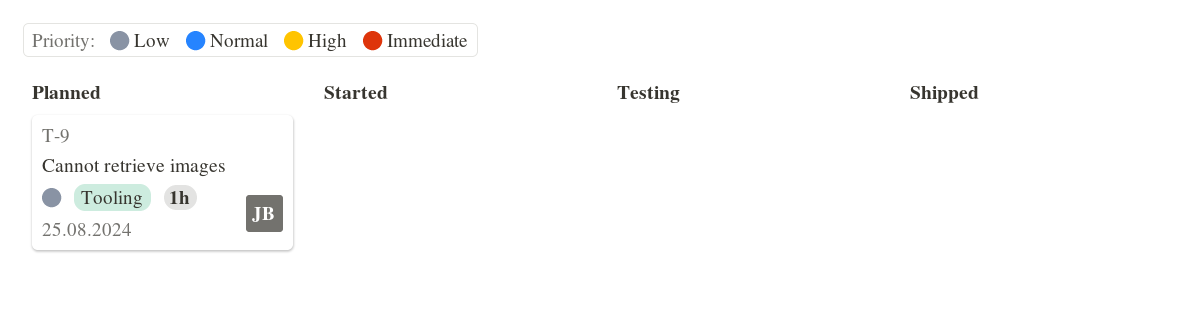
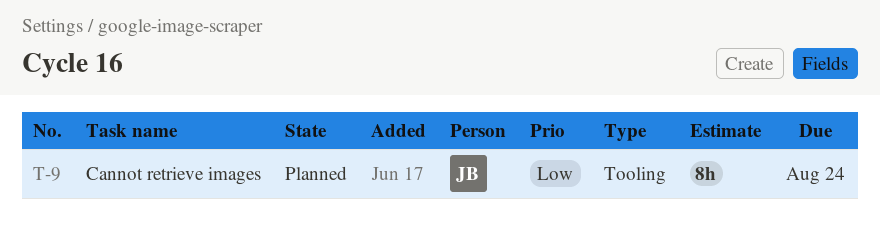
T-9, estimate: 1h -> 8h
T-9, due: Aug 25 -> Aug 24

